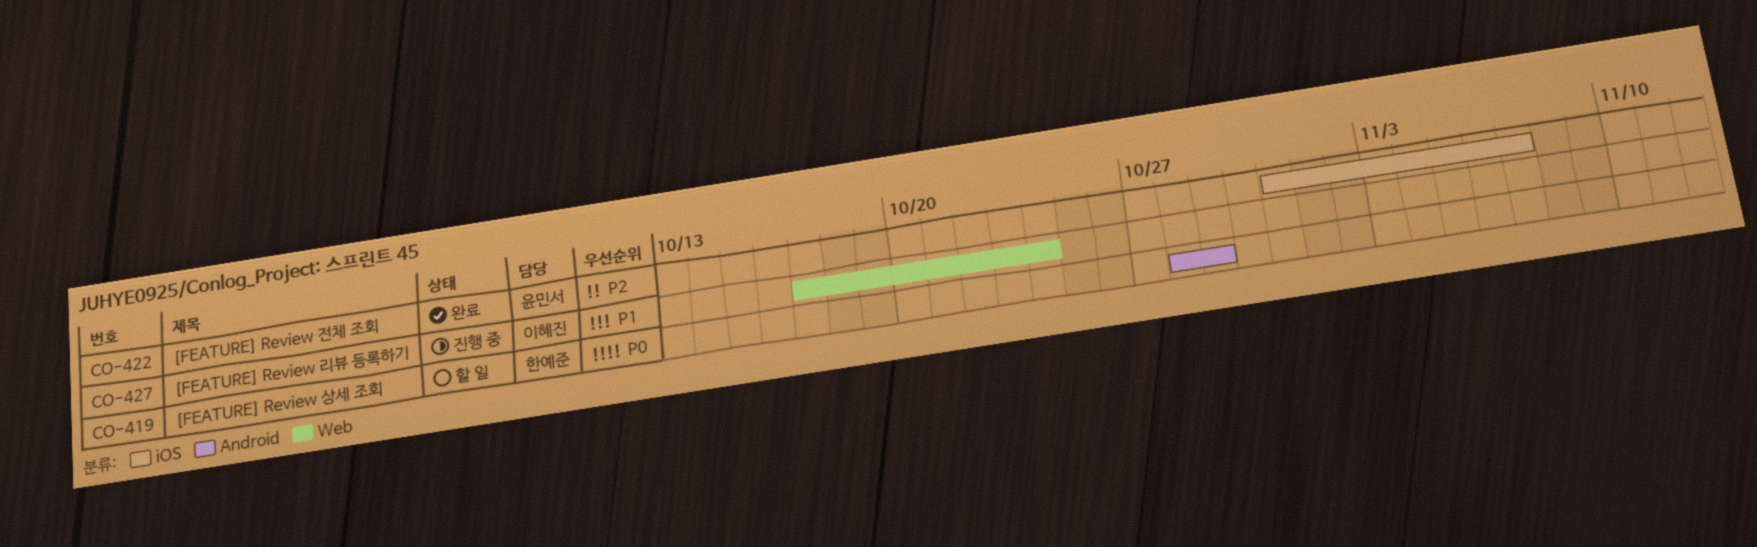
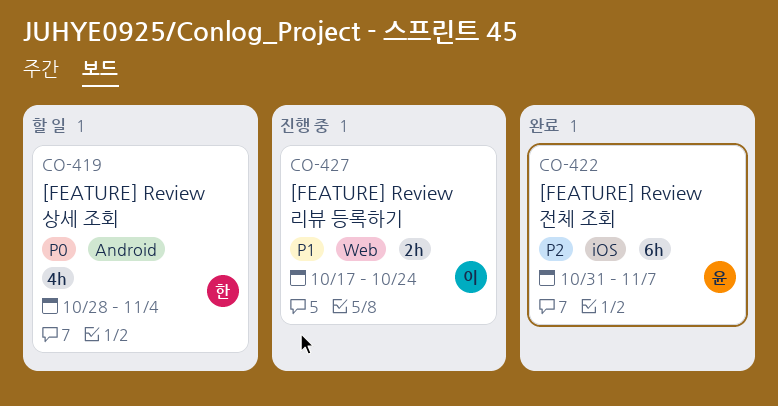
CO-419, due: Oct 29 -> Nov 4

